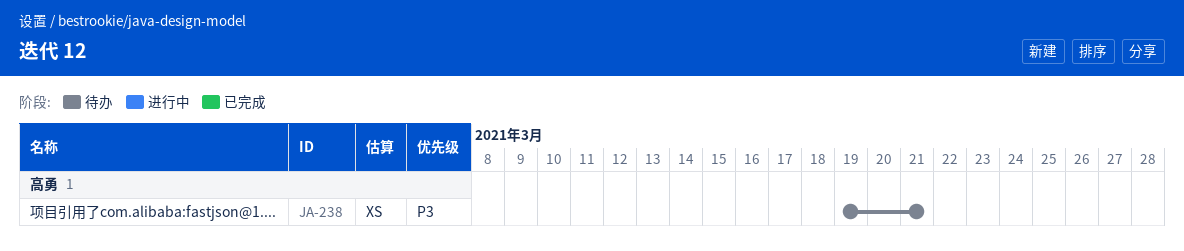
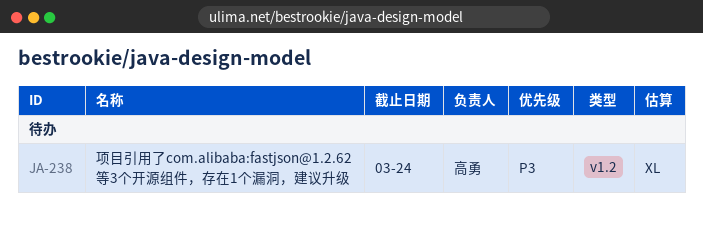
JA-238, estimate: XS -> XL
JA-238, due: Mar 21 -> Mar 24

